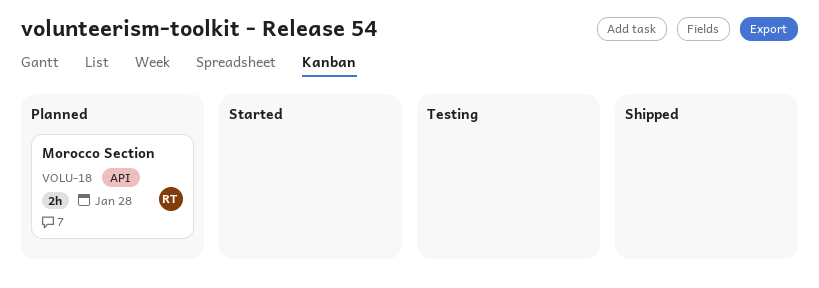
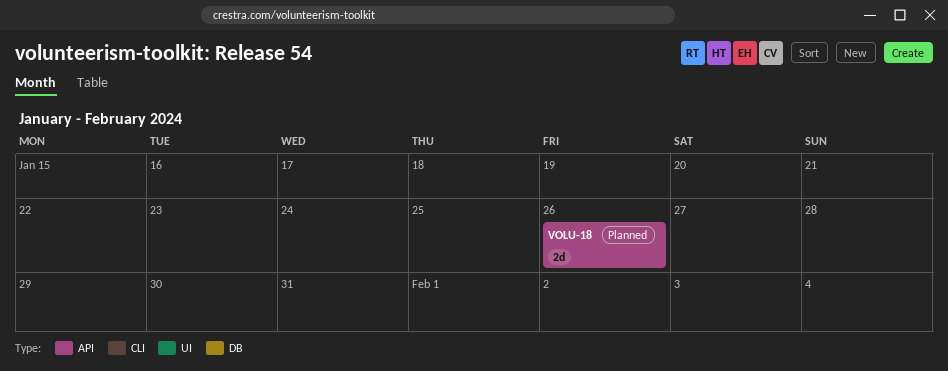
VOLU-18, estimate: 2h -> 2d
VOLU-18, due: Jan 28 -> Jan 26

